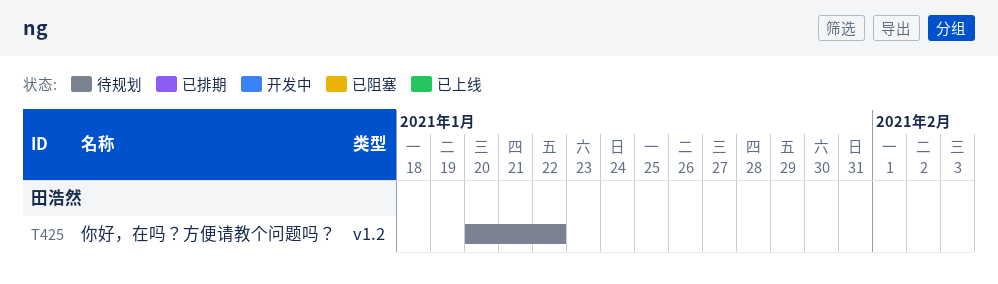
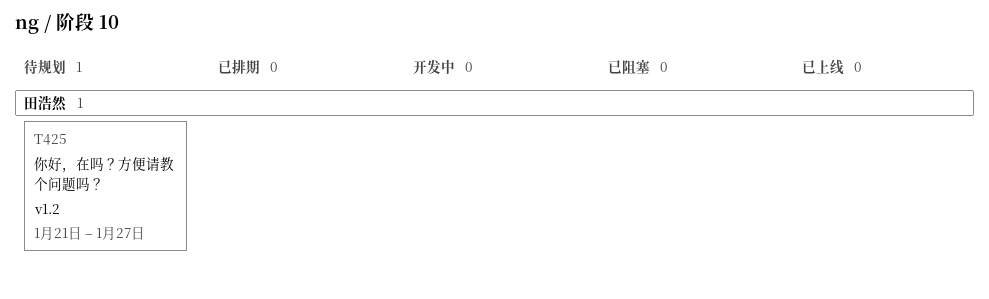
T425, start: Jan 20 -> Jan 21
T425, due: Jan 22 -> Jan 27

